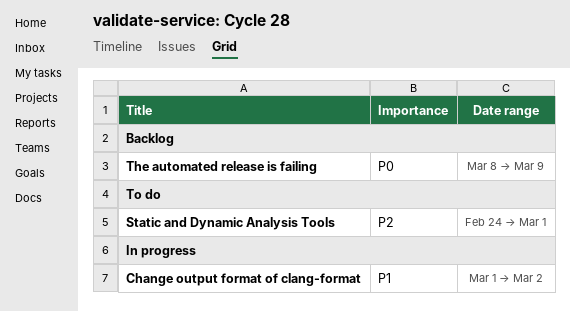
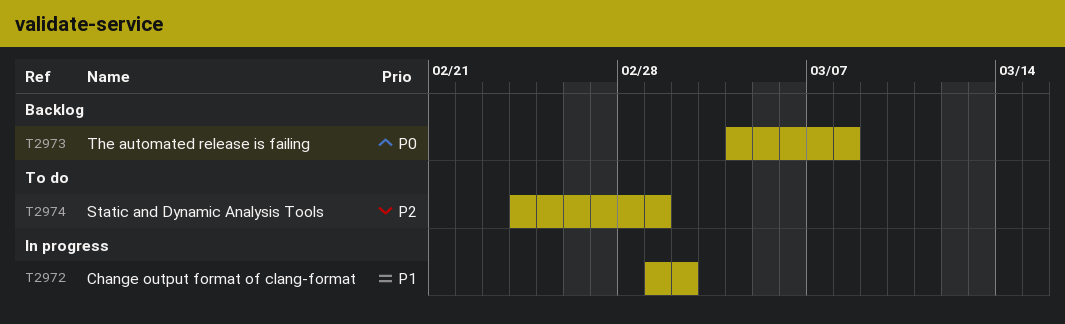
The automated release is failing, start: Mar 8 -> Mar 4
The automated release is failing, due: Mar 9 -> Mar 8

